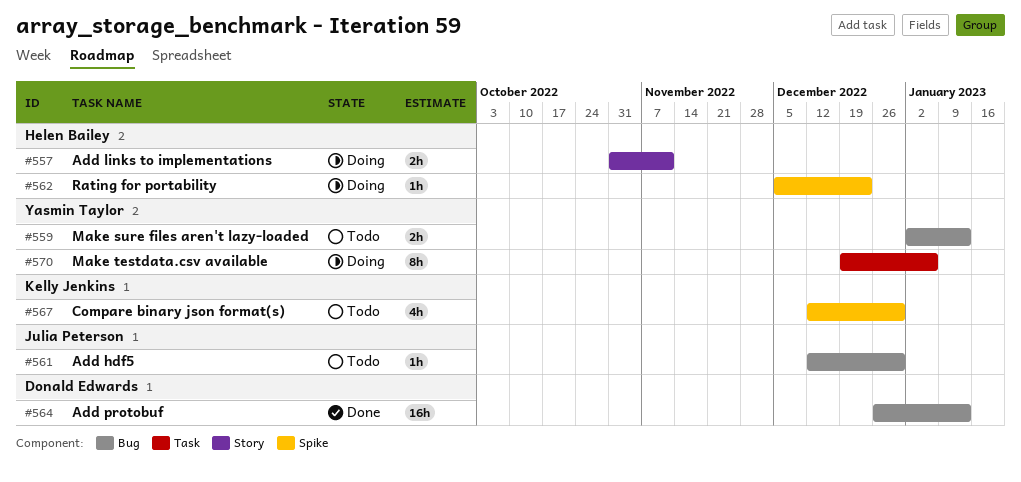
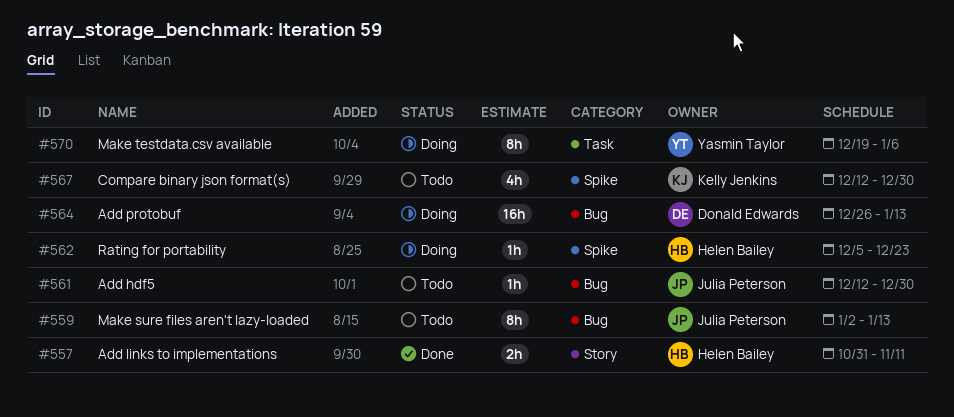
#557, status: Doing -> Done
#559, owner: Yasmin Taylor -> Julia Peterson
#559, estimate: 2h -> 8h
#564, status: Done -> Doing

